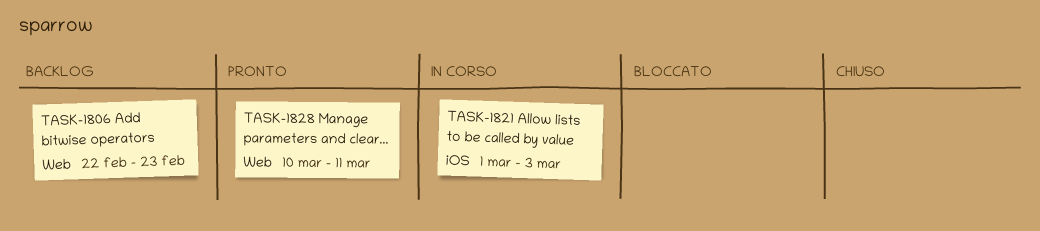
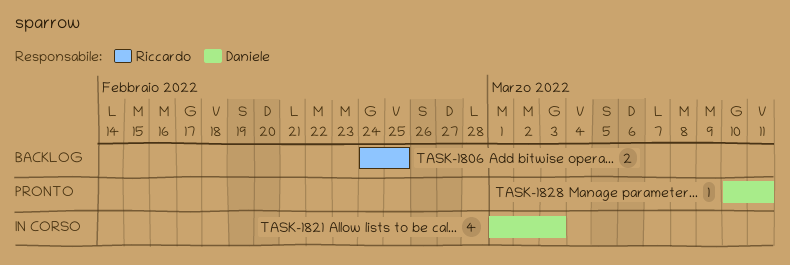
TASK-1806, start: Feb 22 -> Feb 24
TASK-1806, due: Feb 23 -> Feb 25

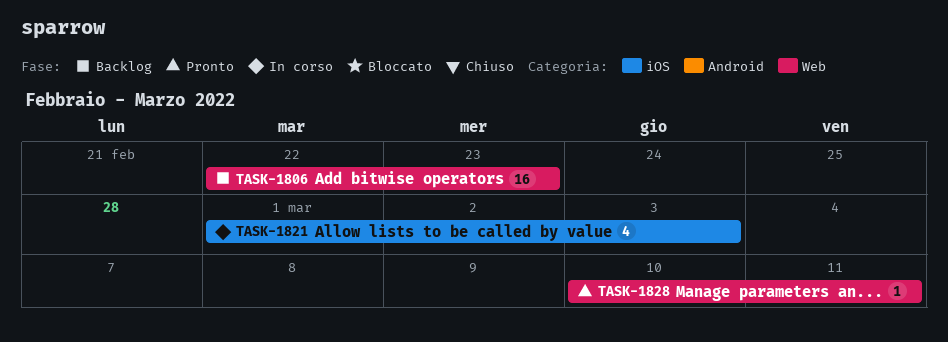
TASK-1806, estimate: 2 -> 16
TASK-1806, start: Feb 24 -> Feb 22
TASK-1806, due: Feb 25 -> Feb 23

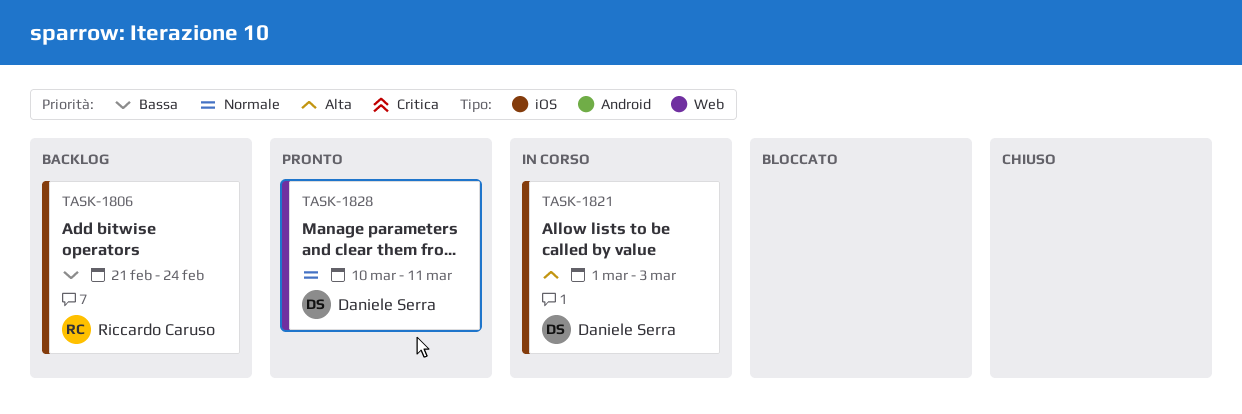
TASK-1806, label: Web -> iOS
TASK-1806, start: Feb 22 -> Feb 21
TASK-1806, due: Feb 23 -> Feb 24

